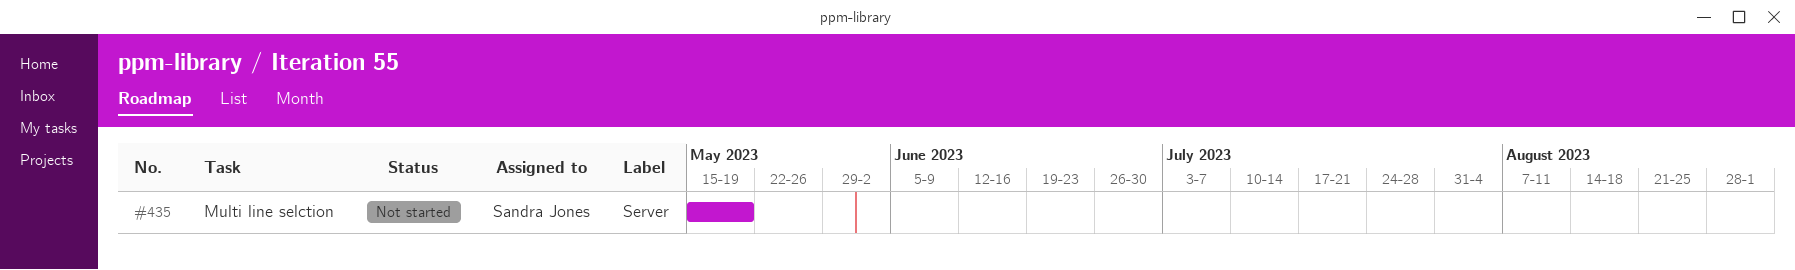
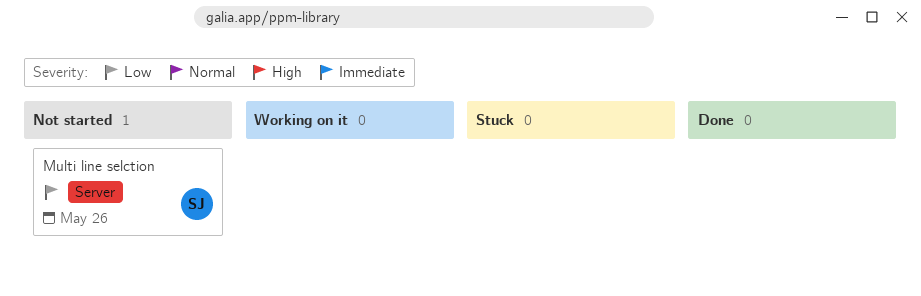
Multi line selction, due: May 19 -> May 26

